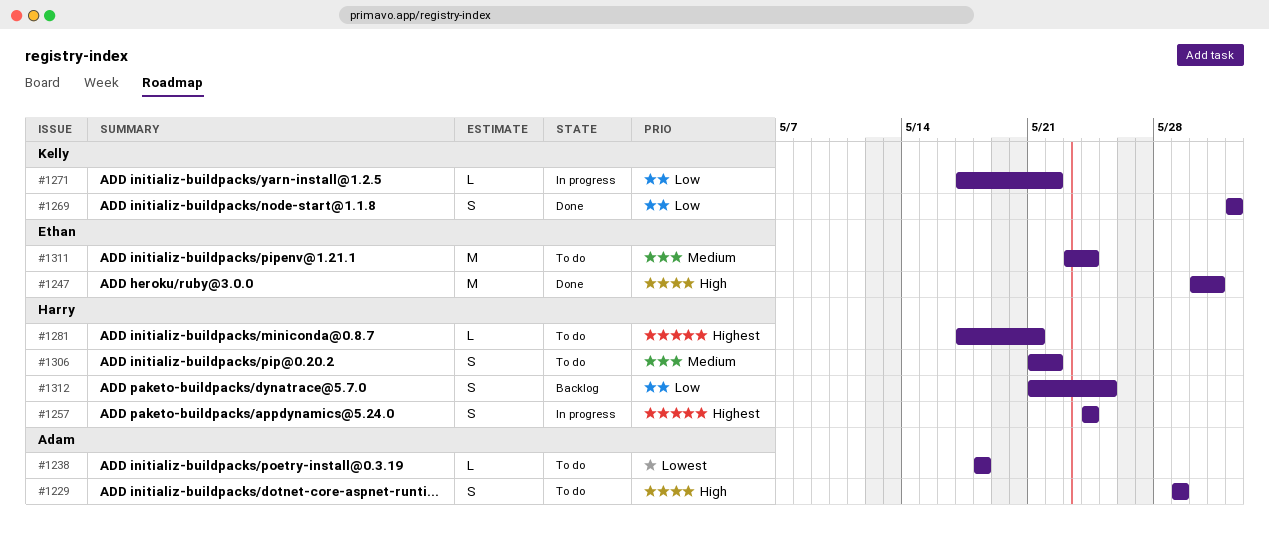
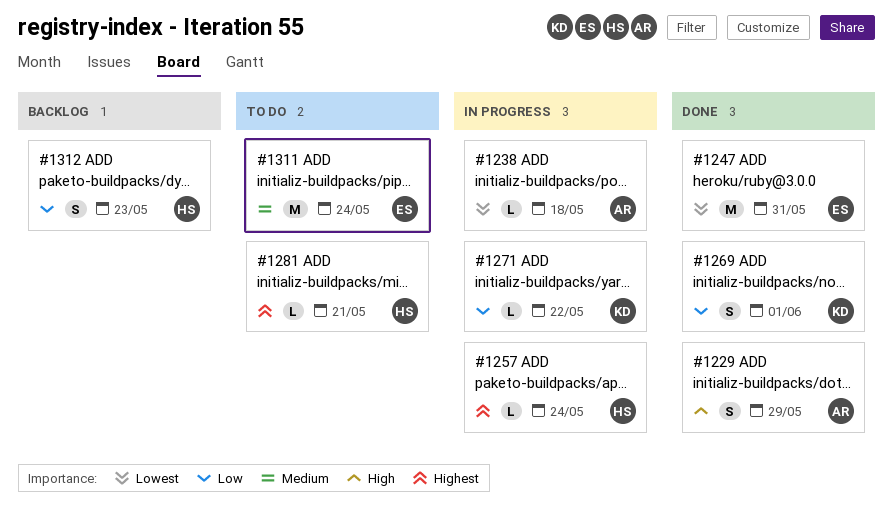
#1229, status: To do -> Done
#1238, status: To do -> In progress
#1247, priority: High -> Lowest
#1257, estimate: S -> L
#1306: present -> none
#1312, due: May 25 -> May 23

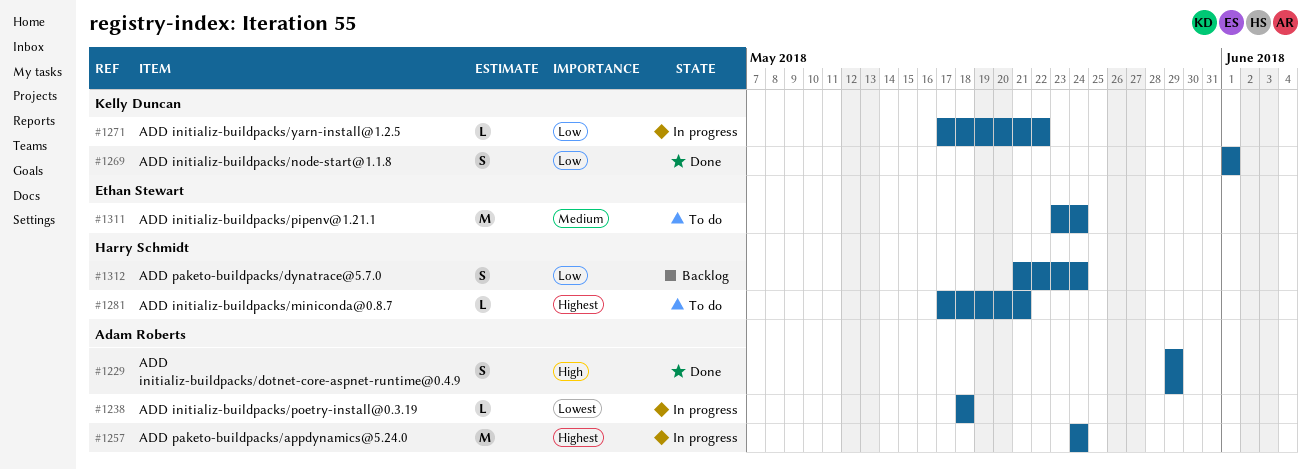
#1247: present -> none
#1257, owner: Harry Schmidt -> Adam Roberts
#1257, estimate: L -> M
#1312, due: May 23 -> May 24

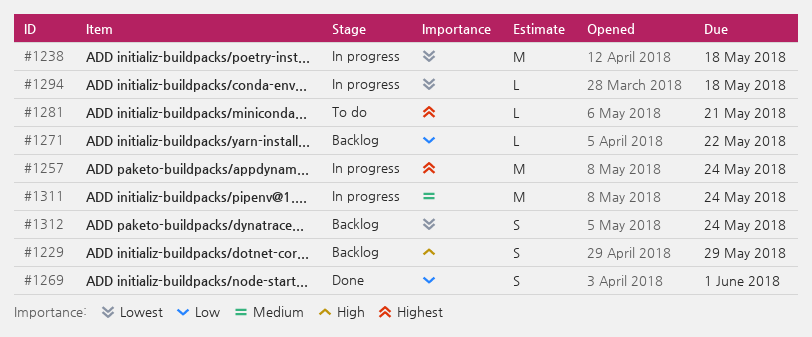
#1229, status: Done -> Backlog
#1238, estimate: L -> M
#1271, status: In progress -> Backlog
#1294: none -> present
#1311, status: To do -> In progress
#1312, priority: Low -> Lowest

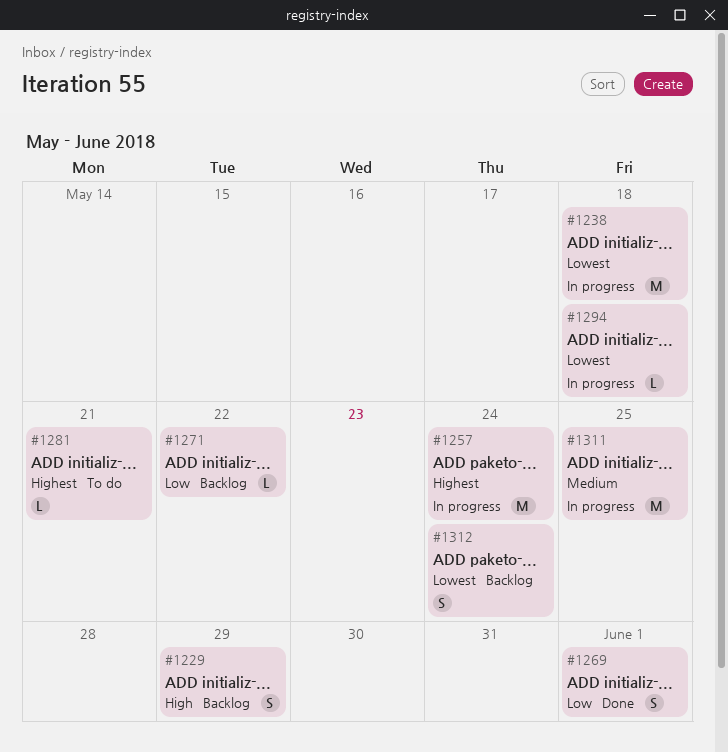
#1311, due: May 24 -> May 25

